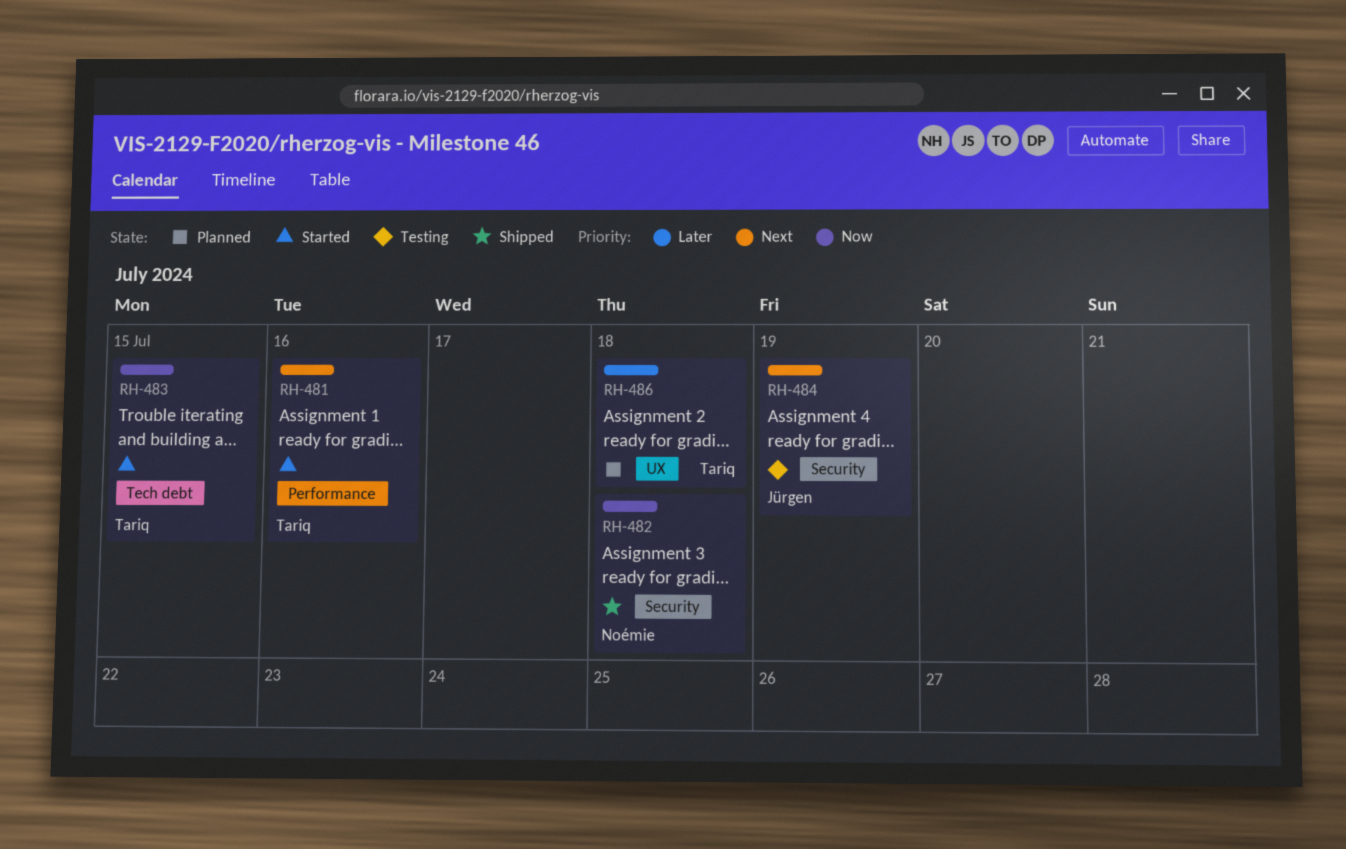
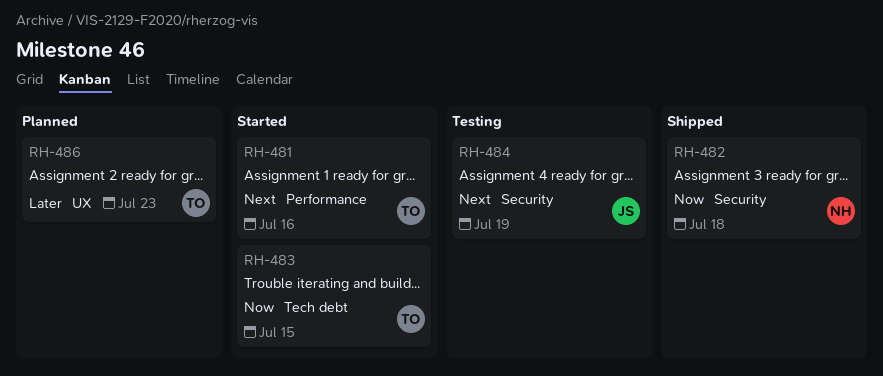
RH-486, due: Jul 18 -> Jul 23

